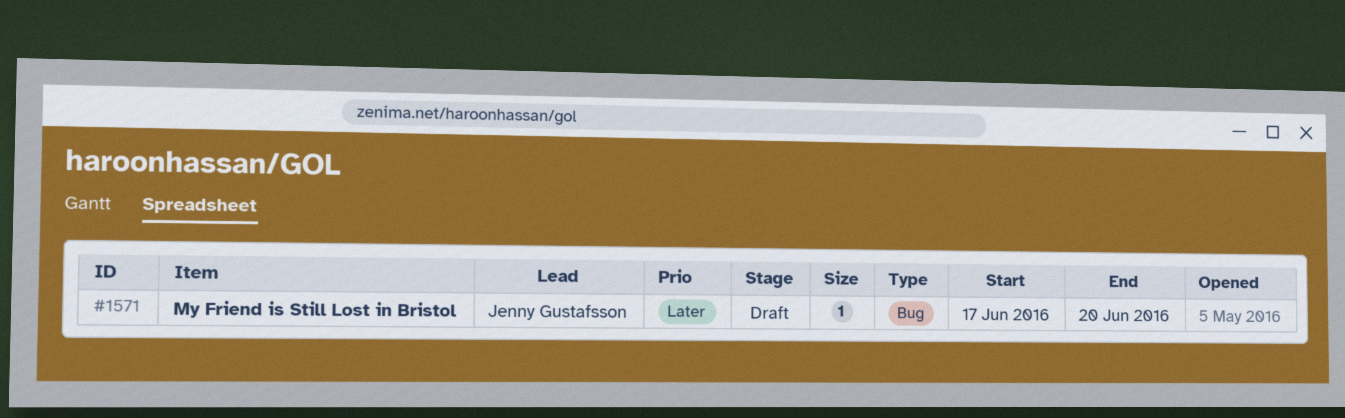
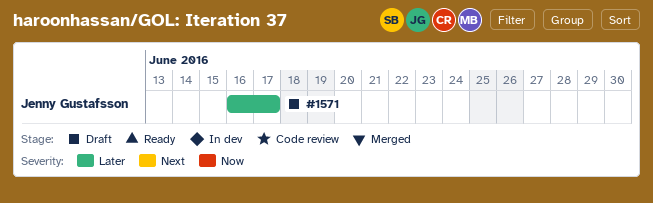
#1571, start: Jun 17 -> Jun 16
#1571, due: Jun 20 -> Jun 17

